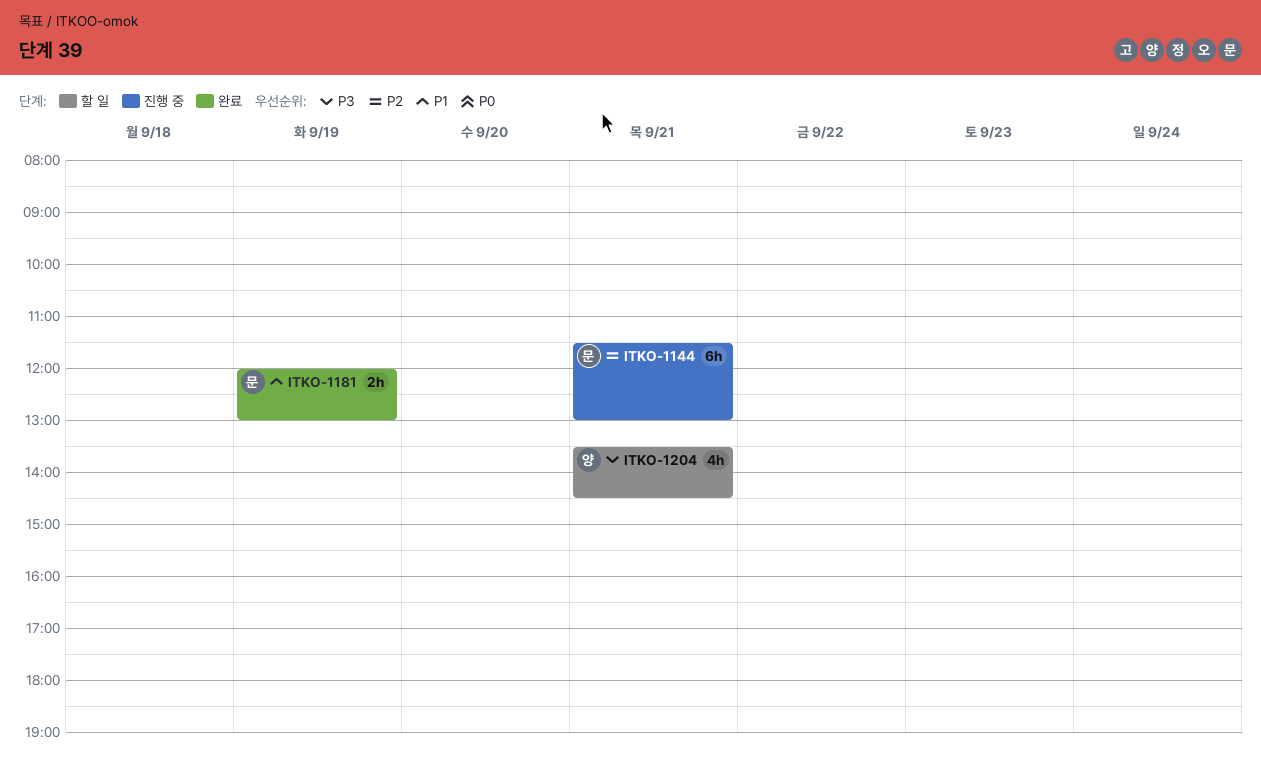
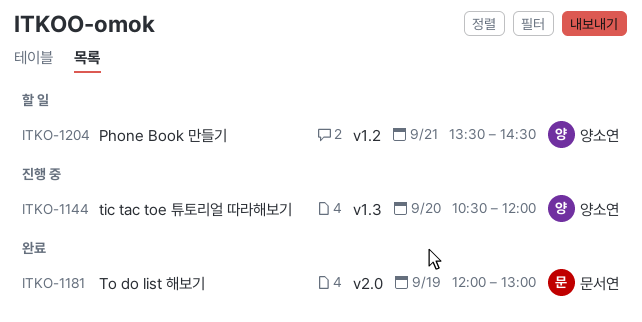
ITKO-1144, owner: 문서연 -> 양소연
ITKO-1144, day: Sep 21 -> Sep 20
ITKO-1144, begins: 11:30 -> 10:30
ITKO-1144, ends: 13:00 -> 12:00

